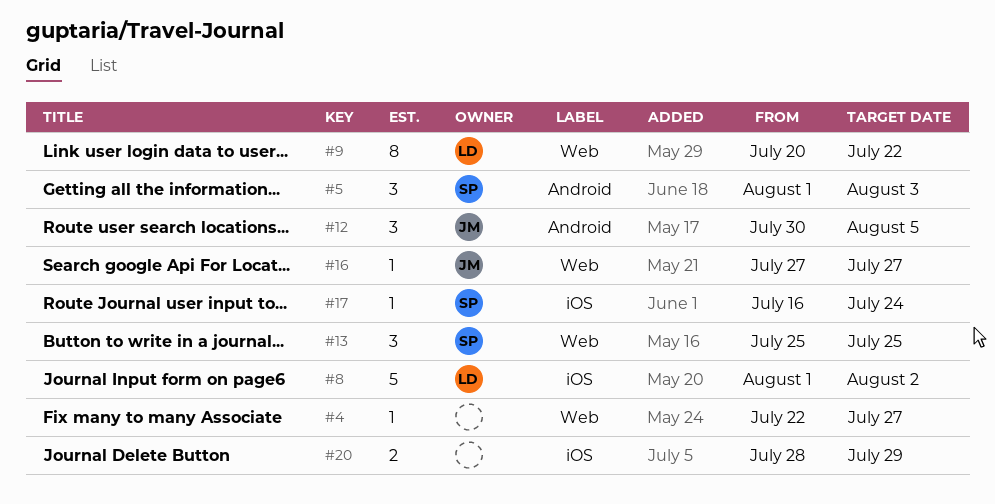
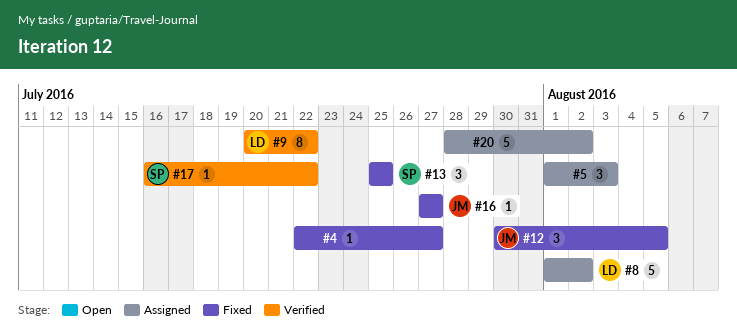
#5, owner: SP -> none
#17, due: Jul 24 -> Jul 22
#20, estimate: 2 -> 5
#20, due: Jul 29 -> Aug 2

